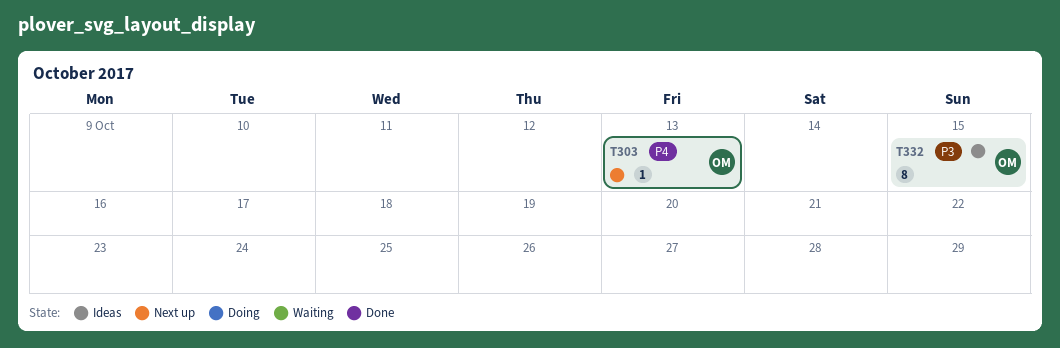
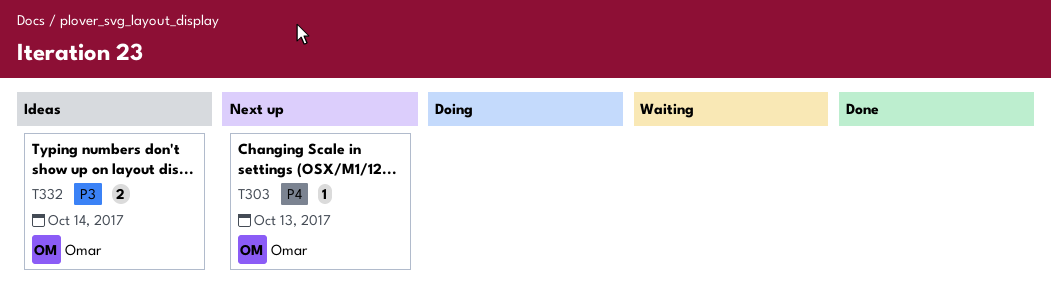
T332, estimate: 8 -> 2
T332, due: Oct 15 -> Oct 14

